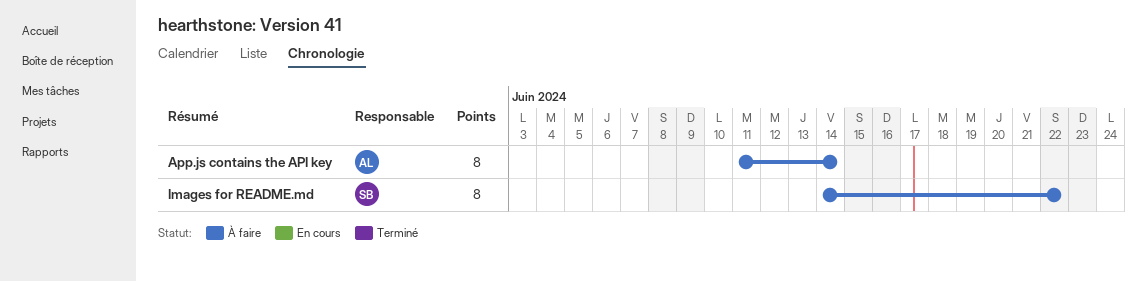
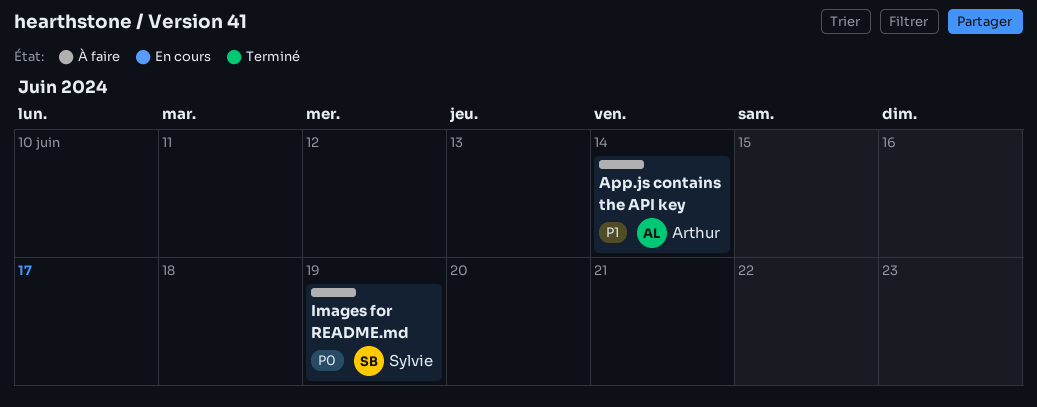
Images for README.md, due: Jun 22 -> Jun 19

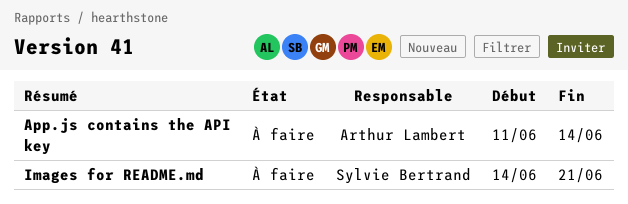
Images for README.md, due: Jun 19 -> Jun 21

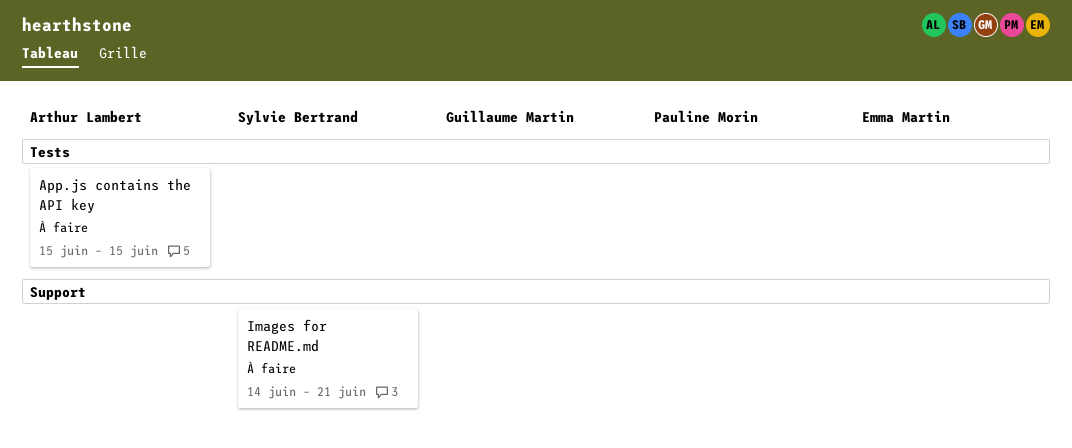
App.js contains the API key, start: Jun 11 -> Jun 15
App.js contains the API key, due: Jun 14 -> Jun 15

